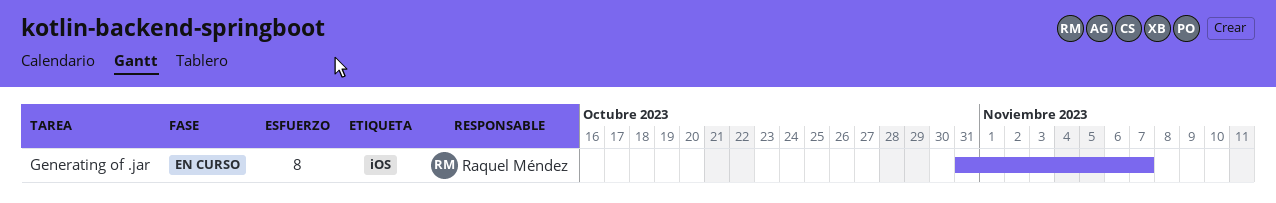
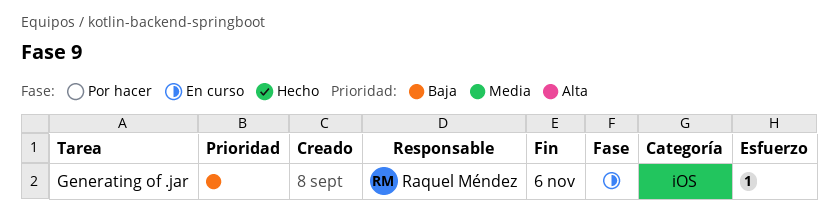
Generating of .jar, estimate: 8 -> 1
Generating of .jar, due: Nov 7 -> Nov 6

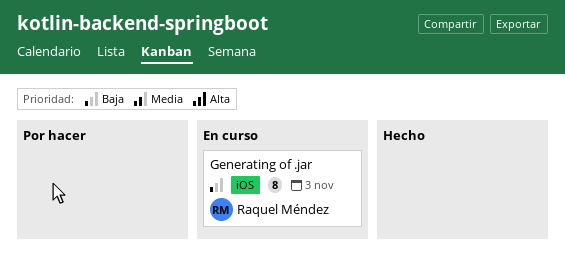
Generating of .jar, estimate: 1 -> 8
Generating of .jar, due: Nov 6 -> Nov 3

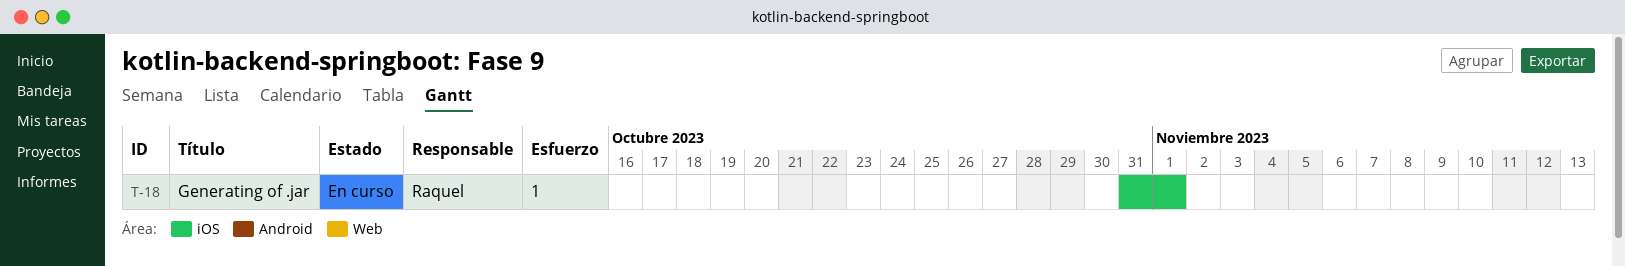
Generating of .jar, estimate: 8 -> 1
Generating of .jar, due: Nov 3 -> Nov 1

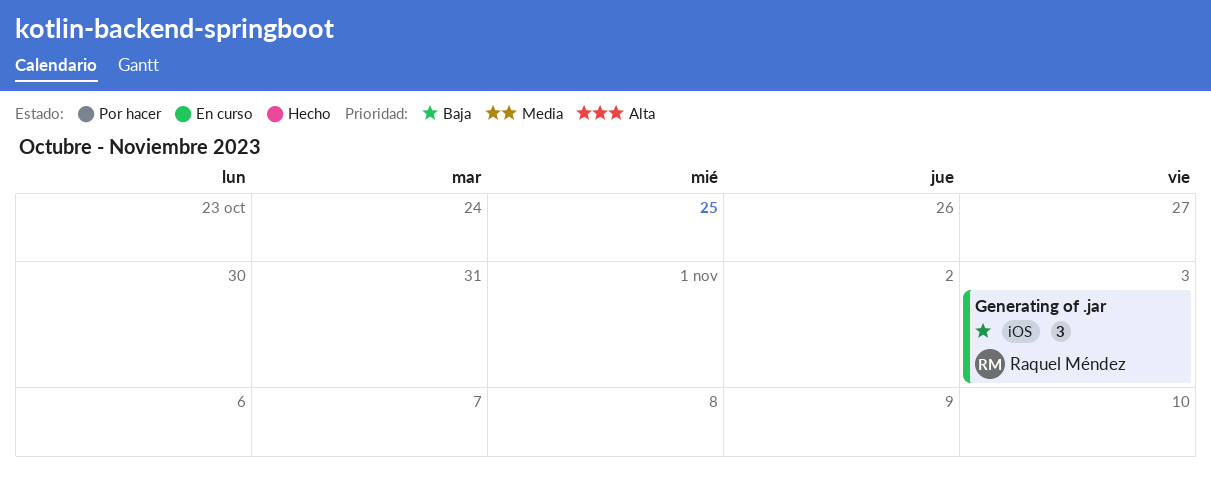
Generating of .jar, estimate: 1 -> 3
Generating of .jar, due: Nov 1 -> Nov 3

